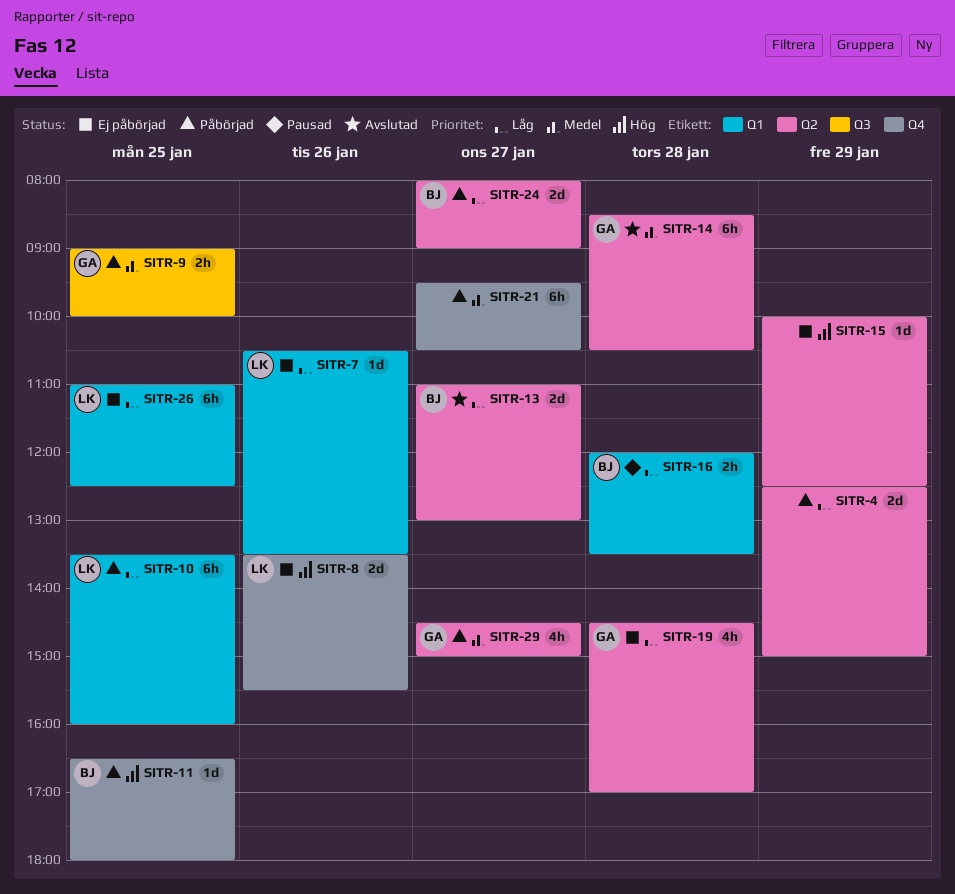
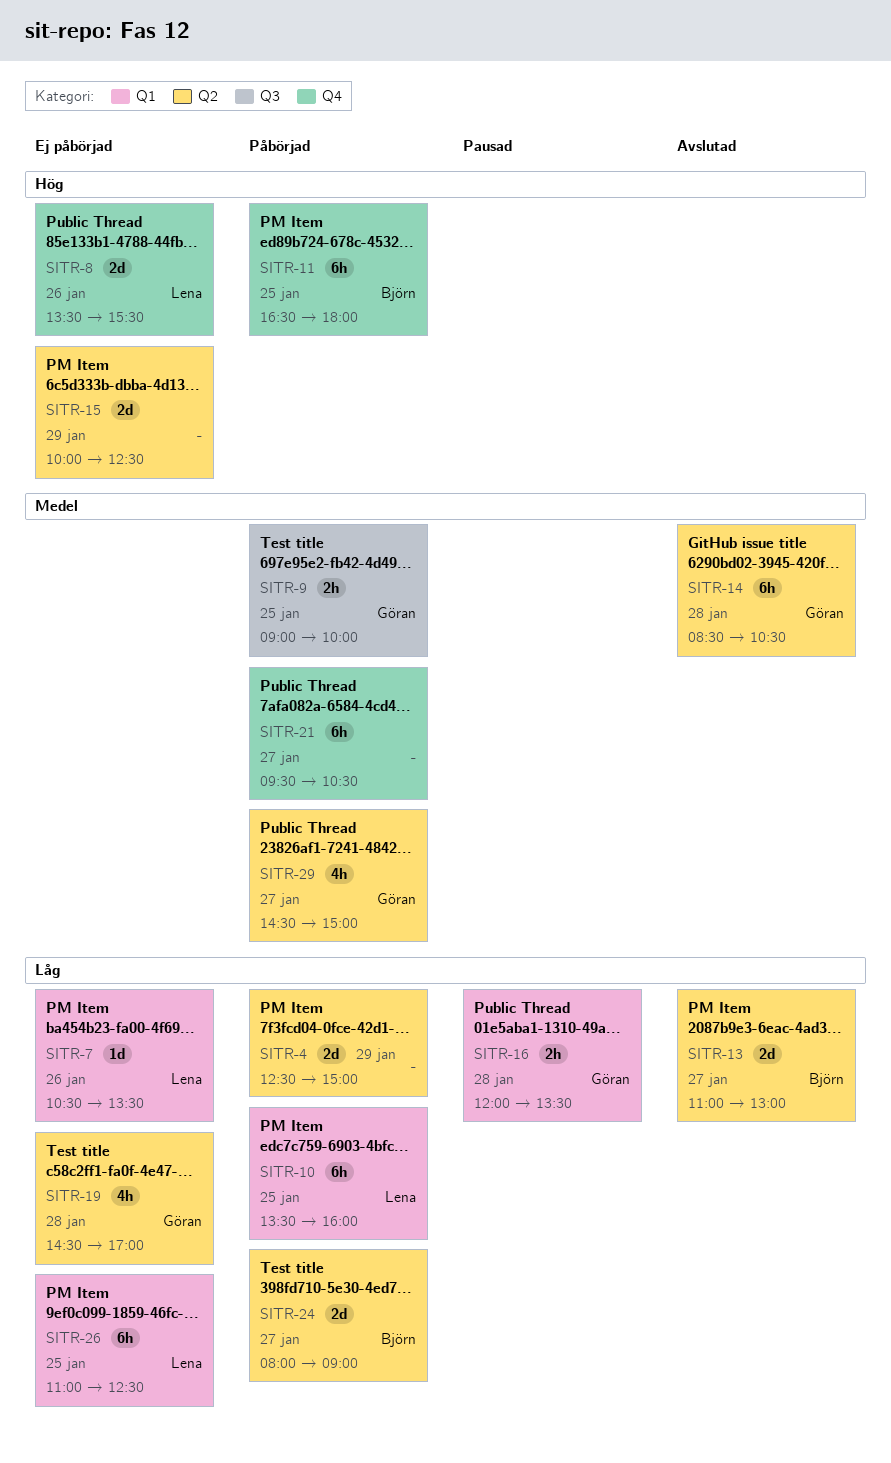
SITR-11, estimate: 1d -> 6h
SITR-15, estimate: 1d -> 2d
SITR-16, owner: Björn -> Göran

